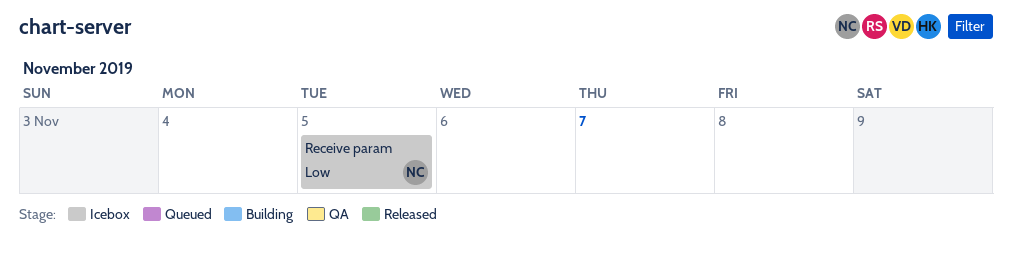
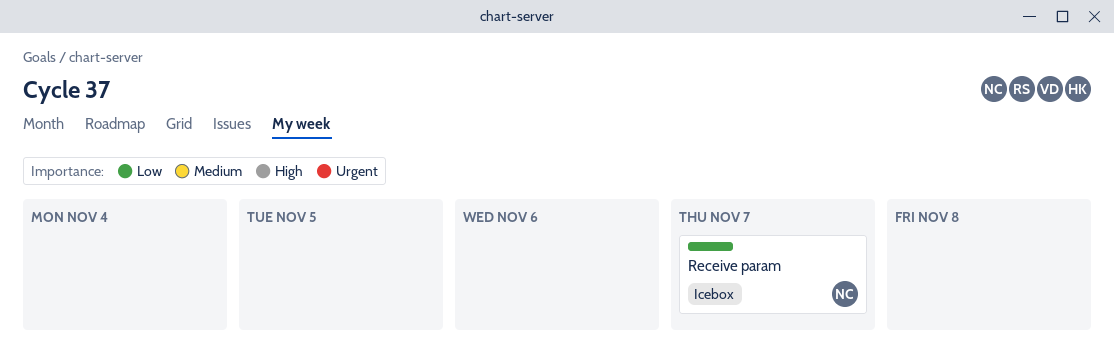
Receive param, due: Nov 5 -> Nov 7

